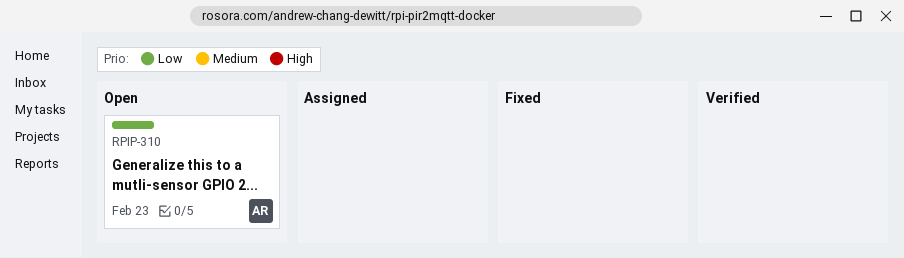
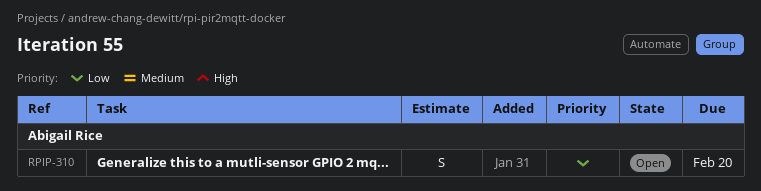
RPIP-310, due: Feb 23 -> Feb 20

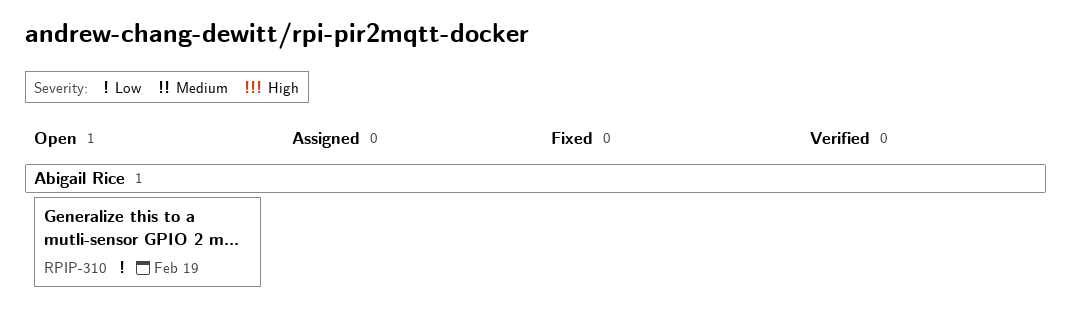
RPIP-310, due: Feb 20 -> Feb 19

